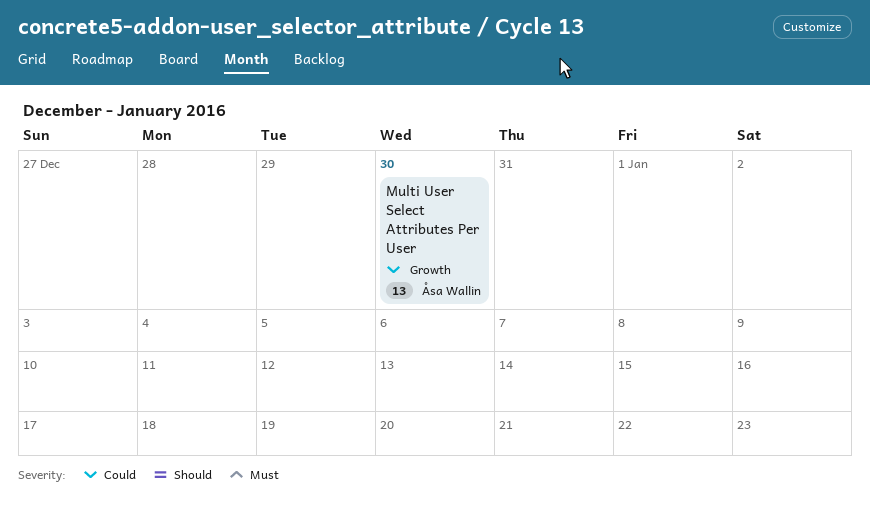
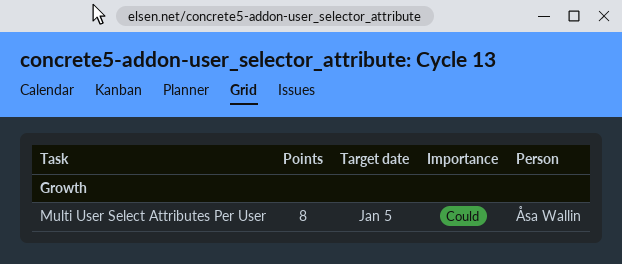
Multi User Select Attributes Per User, estimate: 13 -> 8
Multi User Select Attributes Per User, due: Dec 30 -> Jan 5

